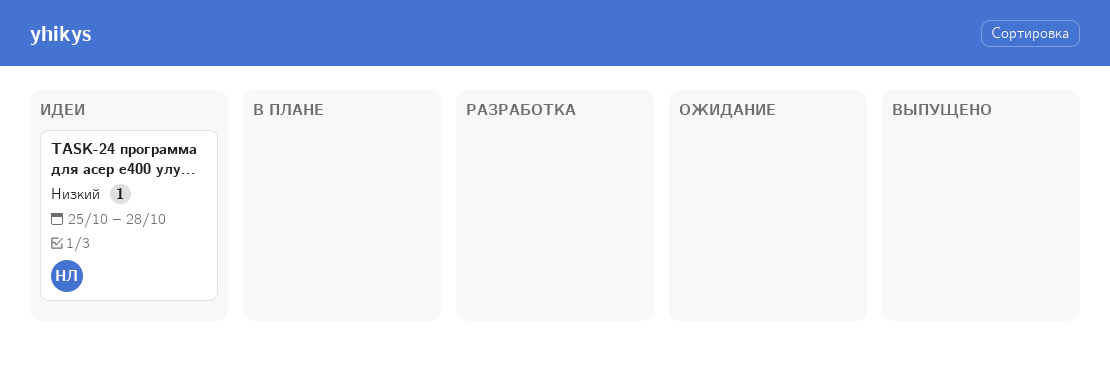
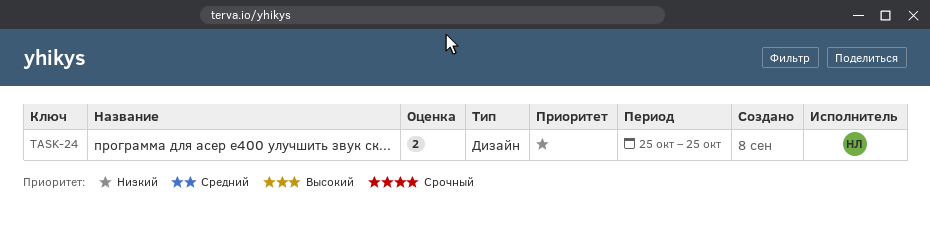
TASK-24, estimate: 1 -> 2
TASK-24, due: Oct 28 -> Oct 25

